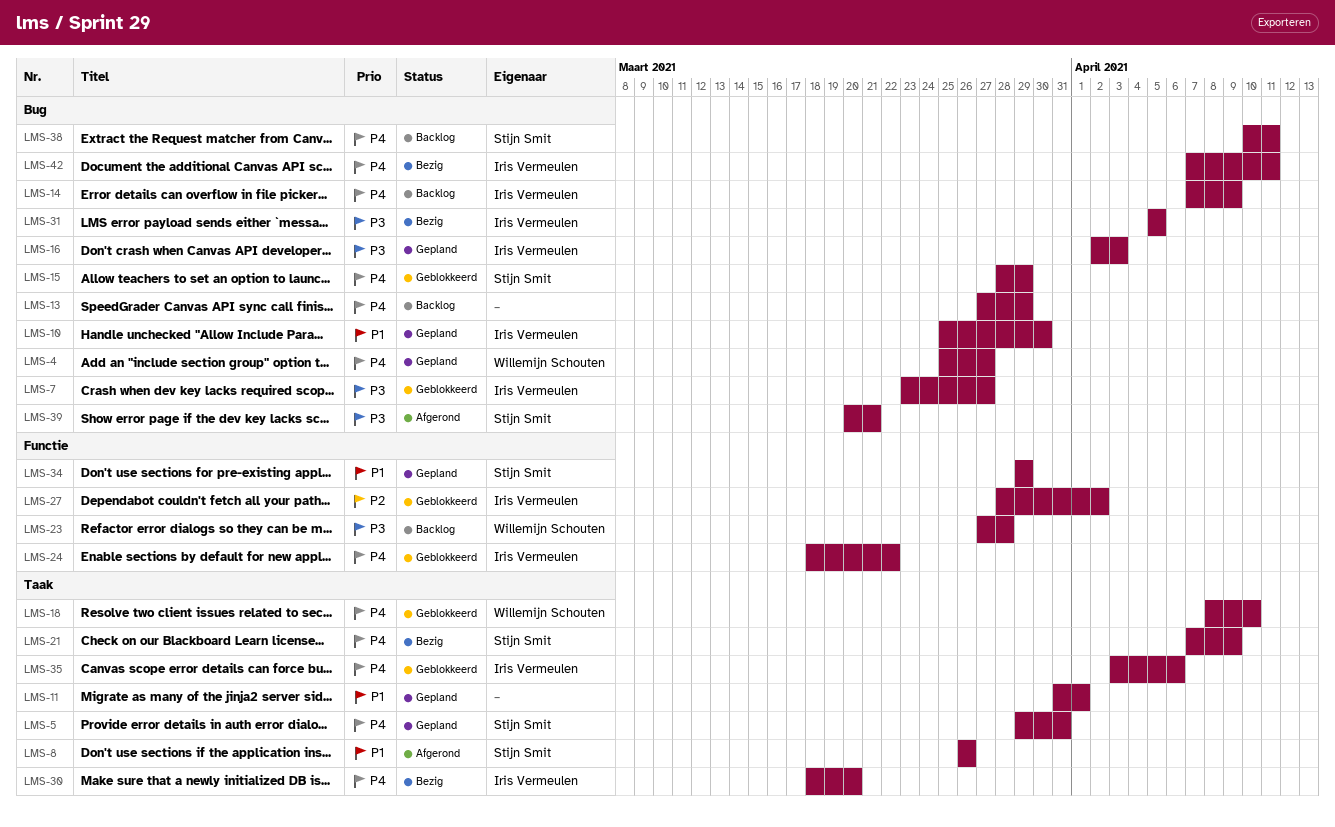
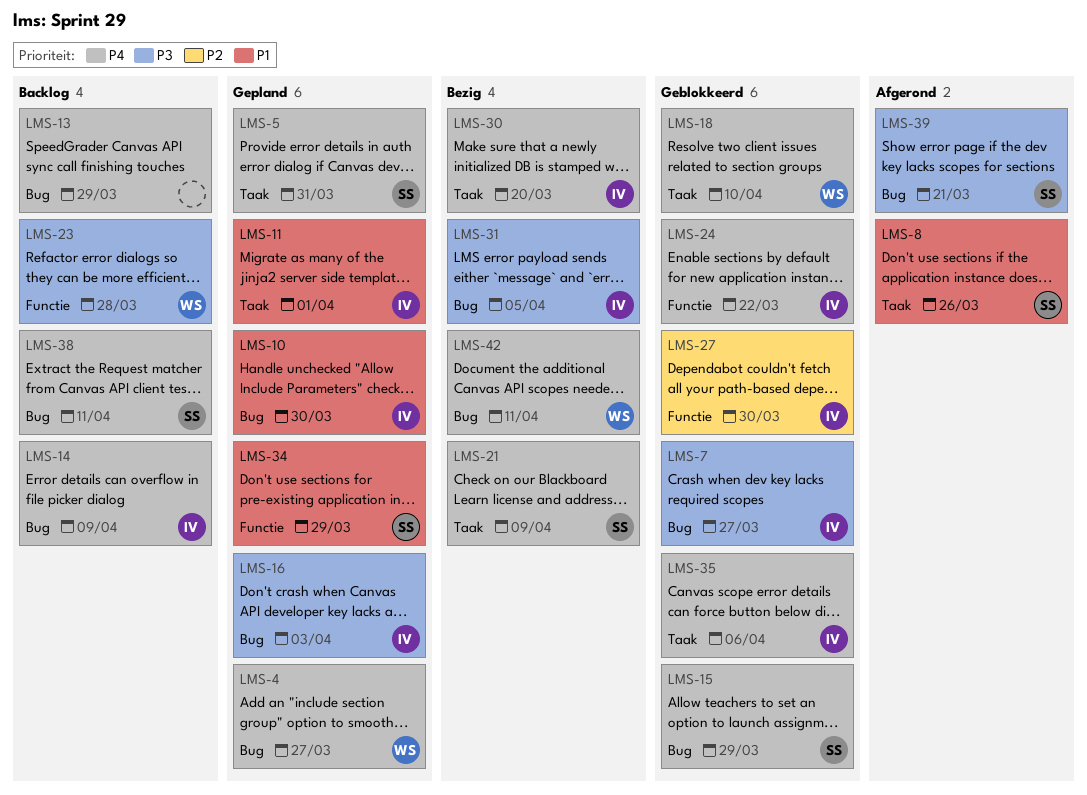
LMS-11, owner: none -> Iris Vermeulen
LMS-27, due: Apr 2 -> Mar 30
LMS-42, owner: Iris Vermeulen -> Willemijn Schouten

